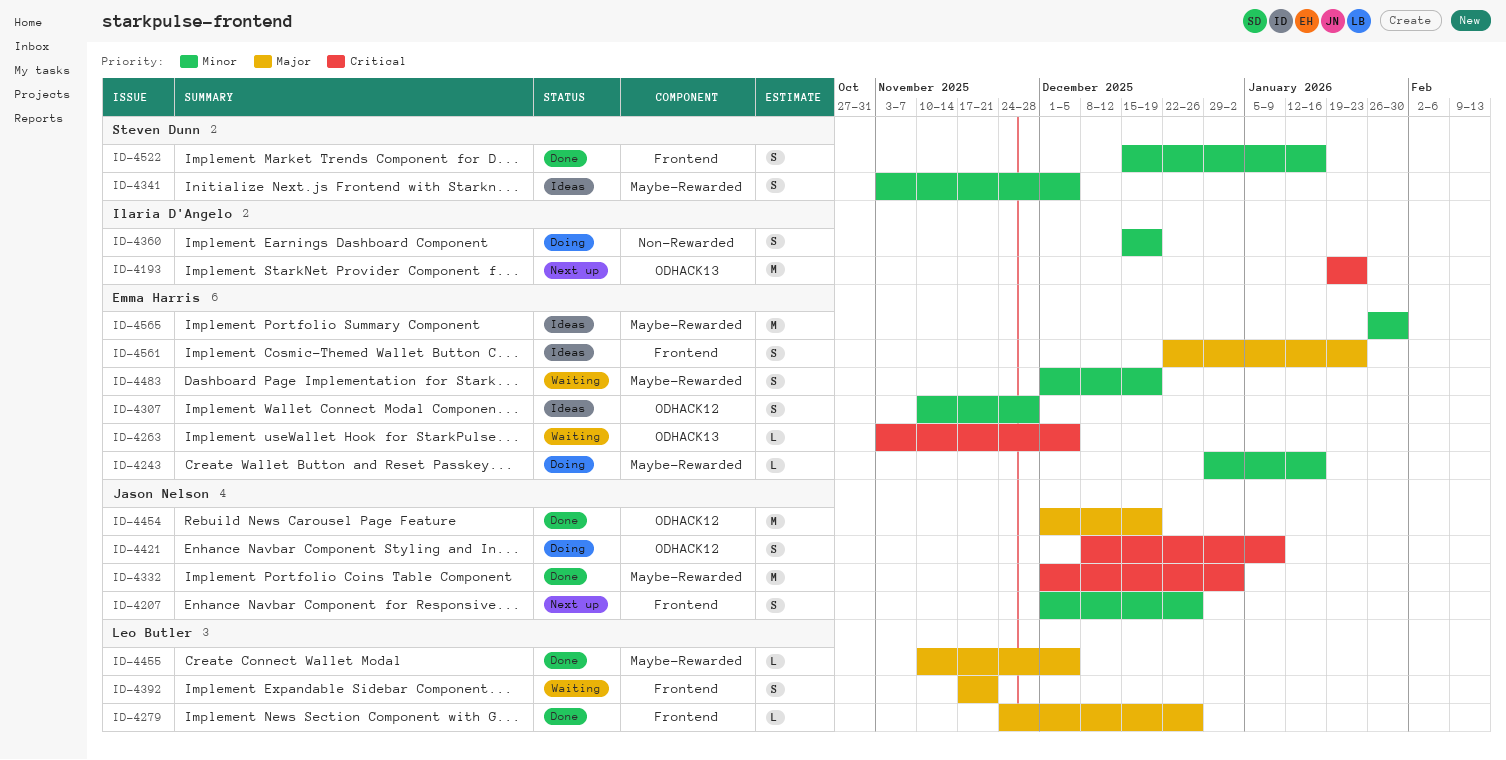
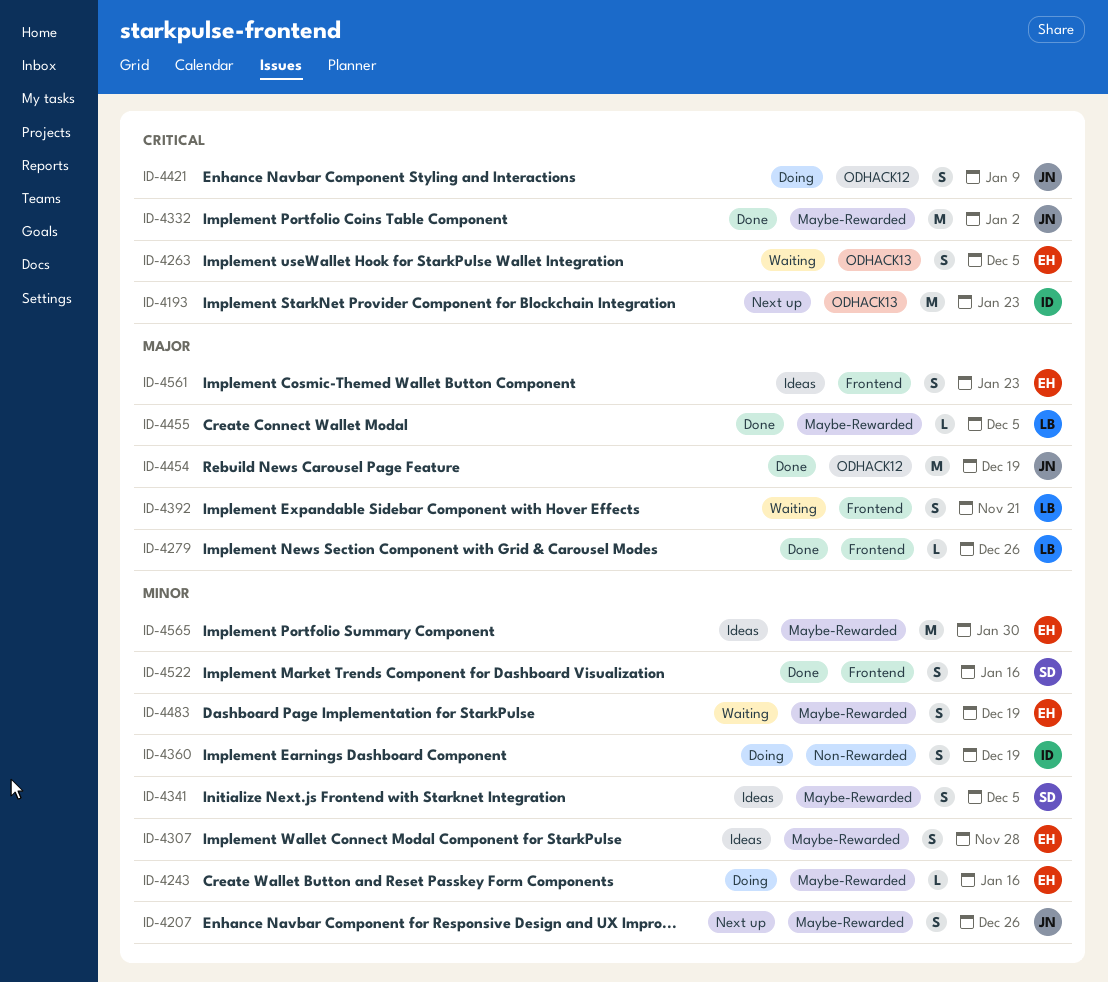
ID-4207, label: Frontend -> Maybe-Rewarded
ID-4263, estimate: L -> S
ID-4307, label: ODHACK12 -> Maybe-Rewarded

